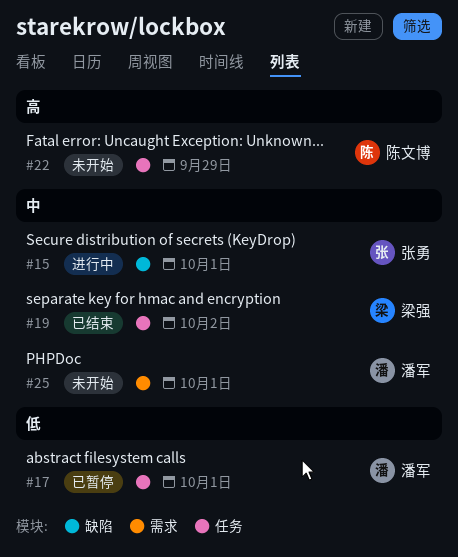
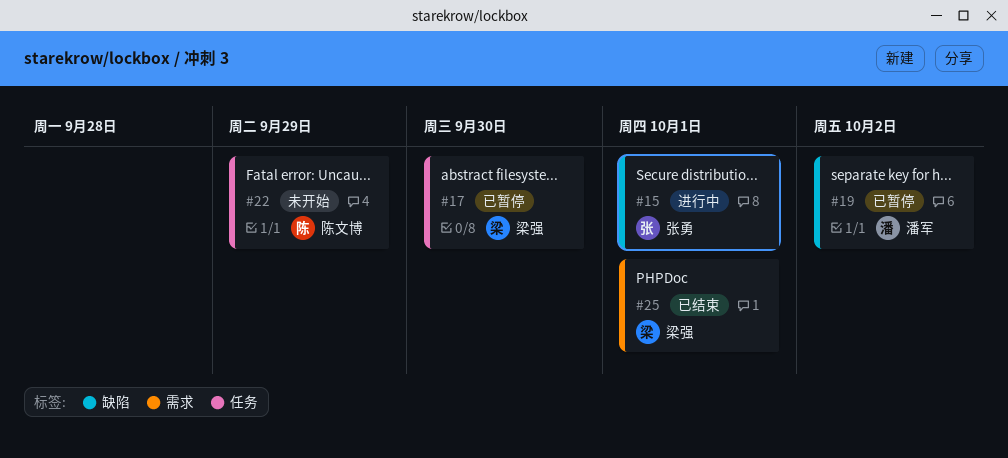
#17, owner: 潘军 -> 梁强
#17, due: Oct 1 -> Sep 30
#19, status: 已结束 -> 已暂停
#19, owner: 梁强 -> 潘军
#19, label: 任务 -> 缺陷
#25, status: 未开始 -> 已结束
#25, owner: 潘军 -> 梁强

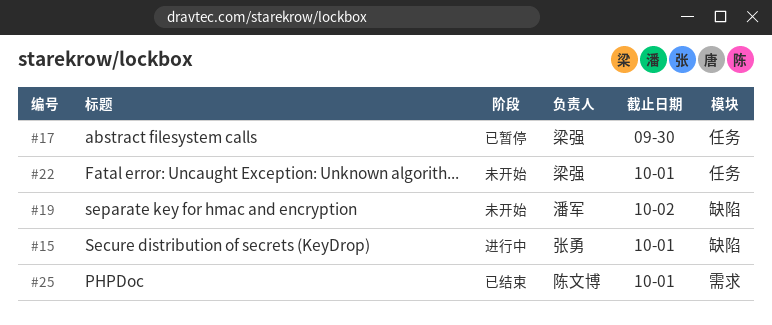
#19, status: 已暂停 -> 未开始
#22, owner: 陈文博 -> 梁强
#22, due: Sep 29 -> Oct 1
#25, owner: 梁强 -> 陈文博

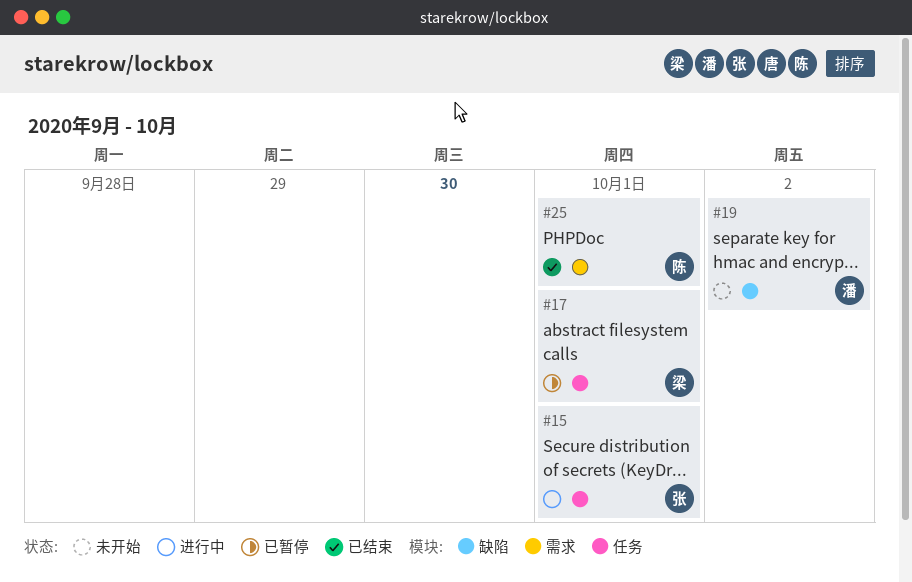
#15, label: 缺陷 -> 任务
#17, due: Sep 30 -> Oct 1
#22: present -> none

